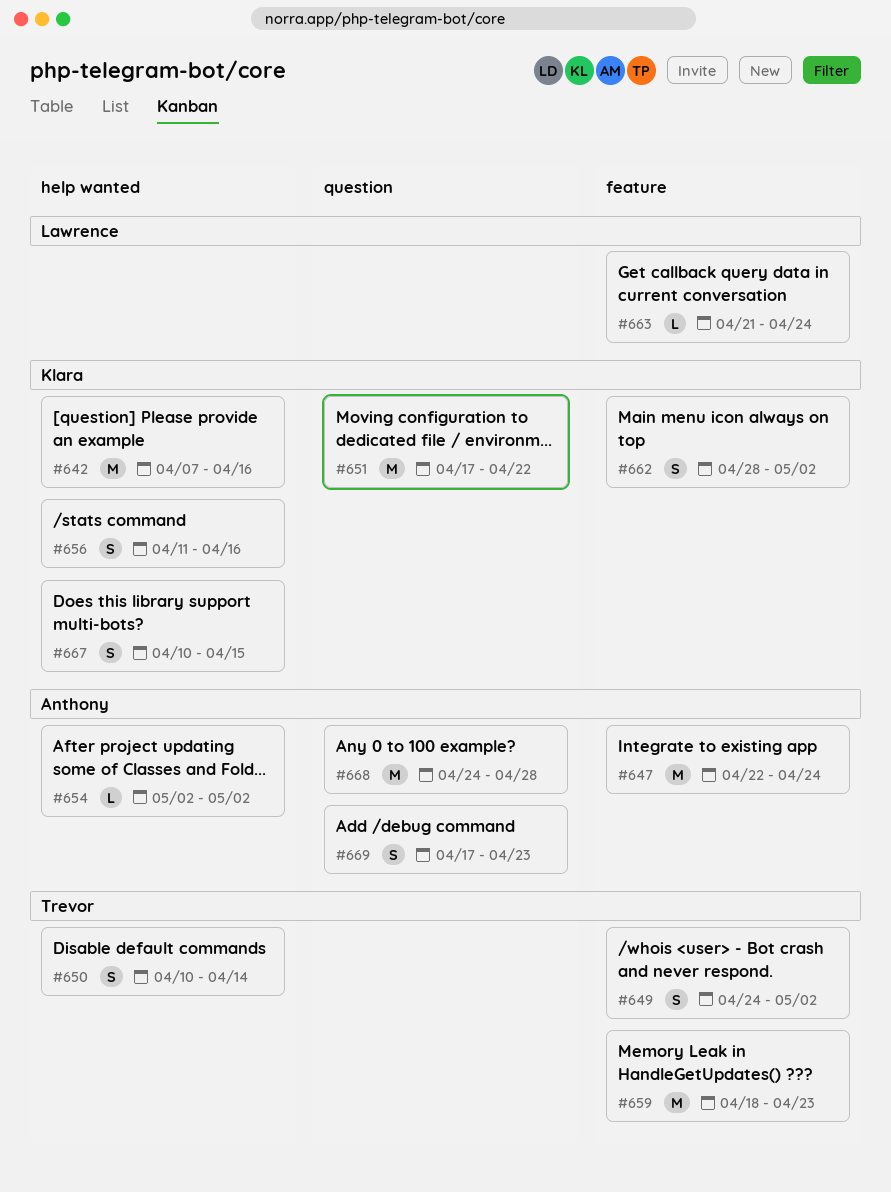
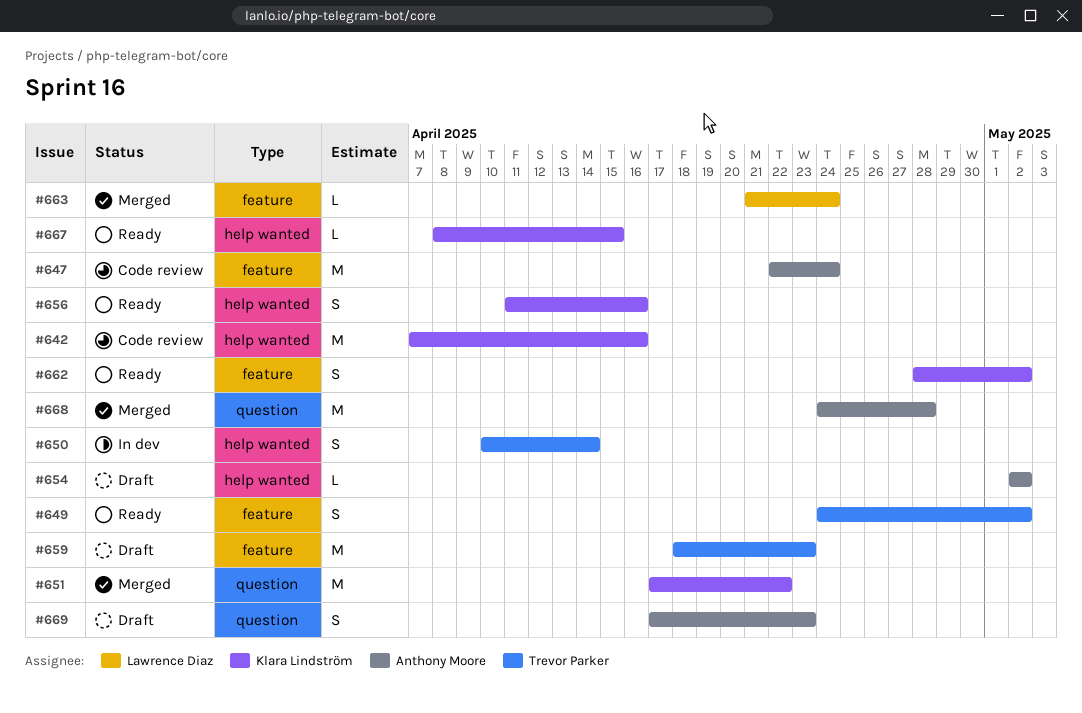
#667, estimate: S -> L
#667, start: Apr 10 -> Apr 8

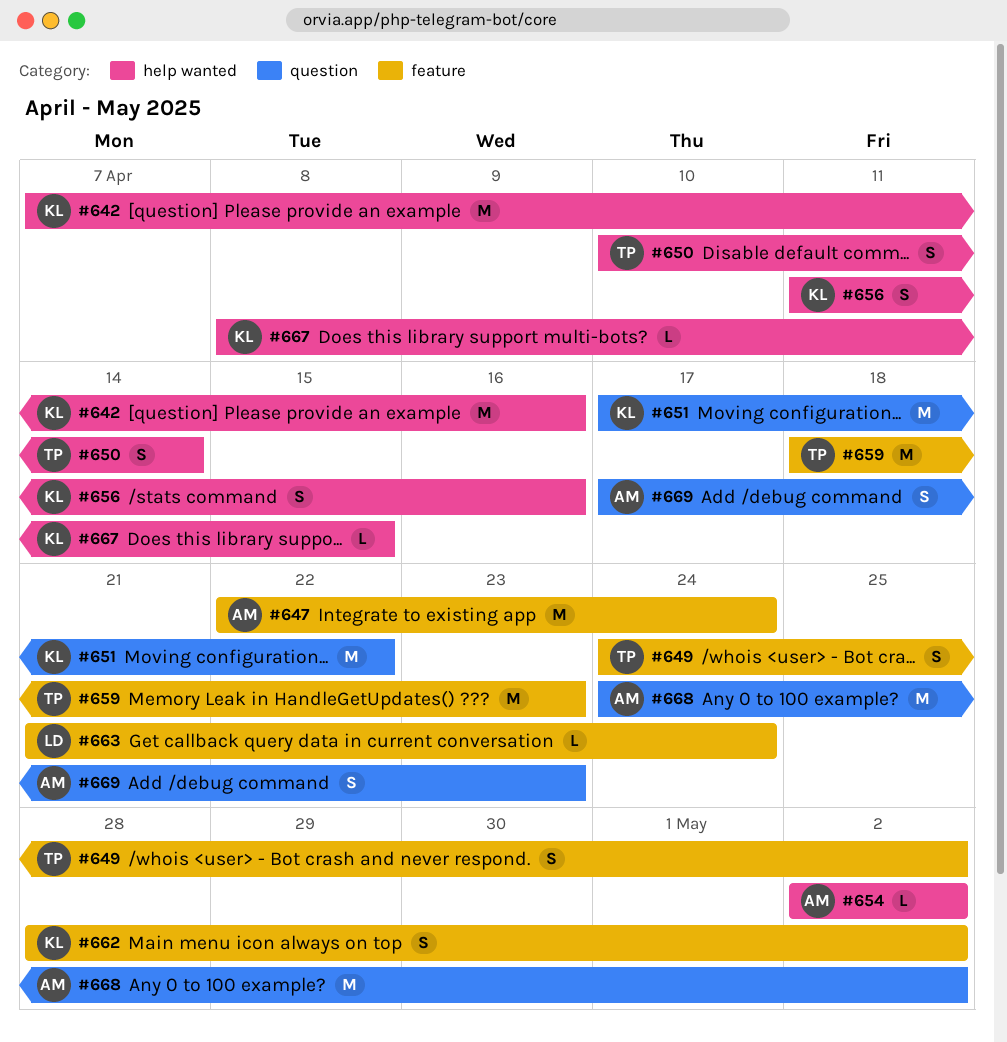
#668, due: Apr 28 -> May 2

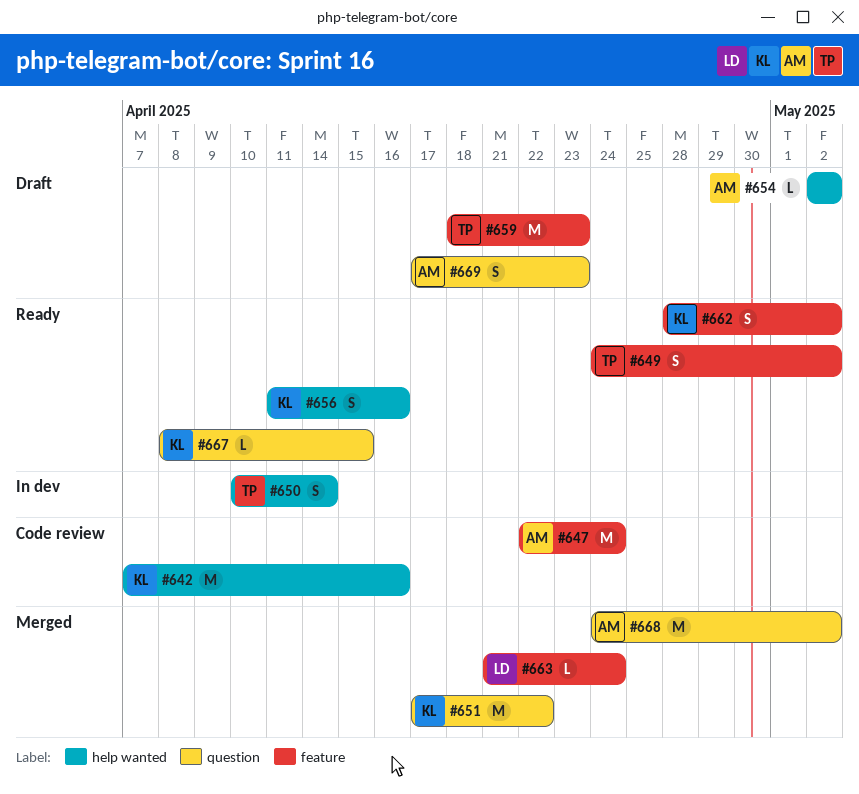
#667, label: help wanted -> question

